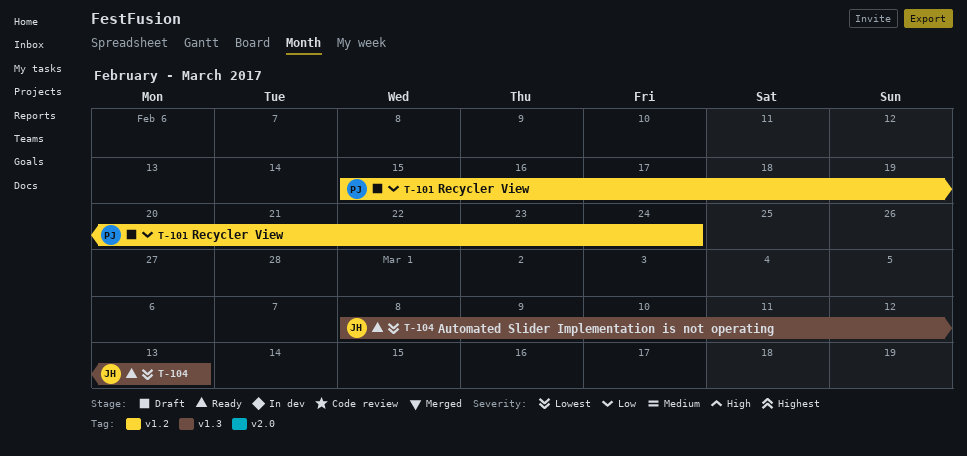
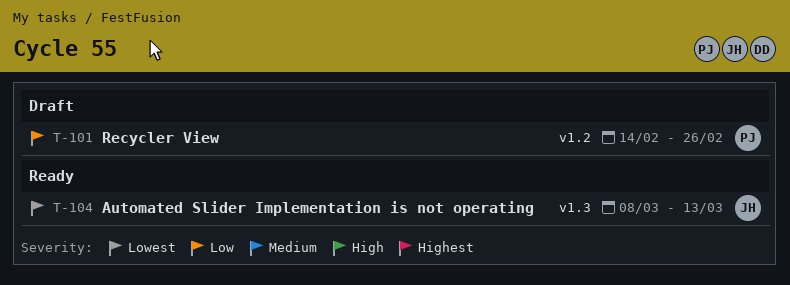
T-101, start: Feb 15 -> Feb 14
T-101, due: Feb 24 -> Feb 26

